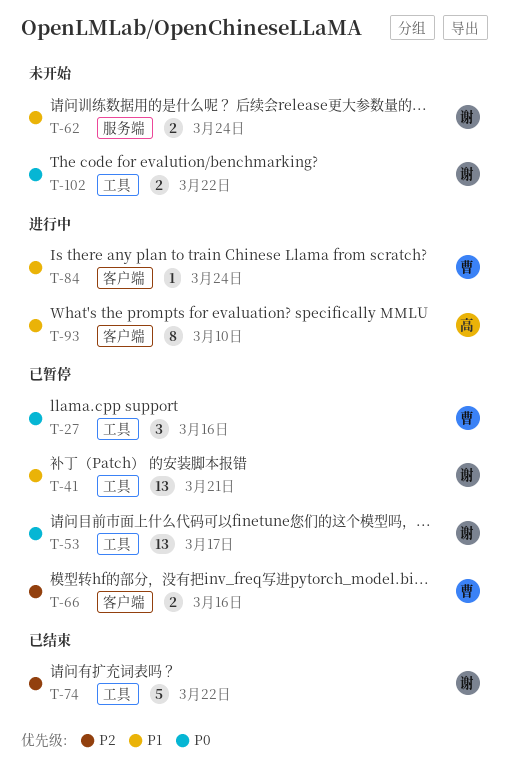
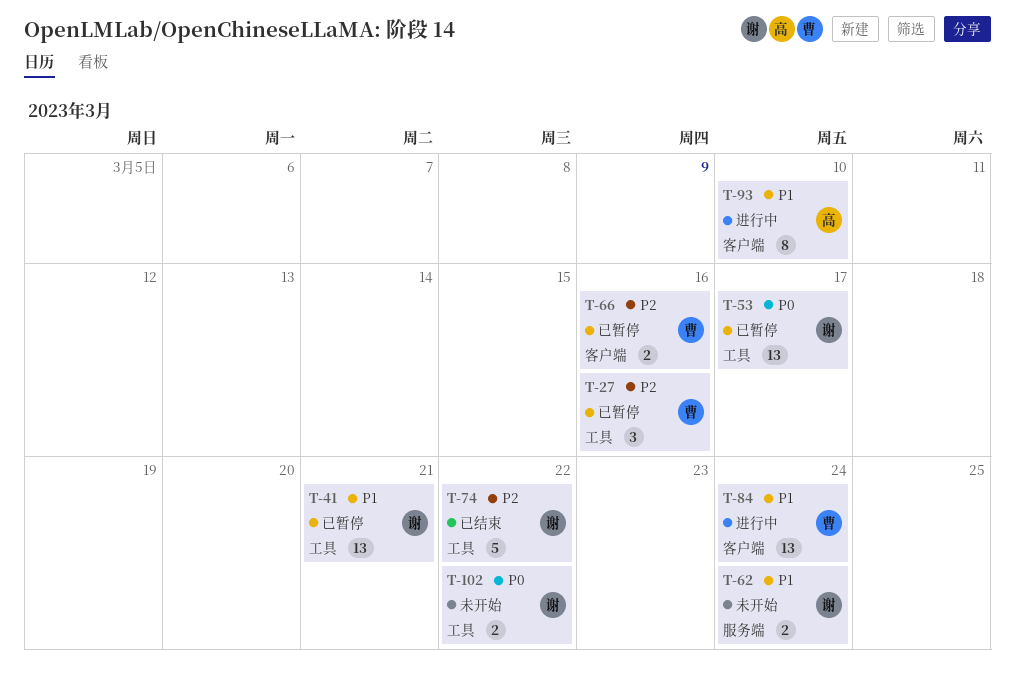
T-27, priority: P0 -> P2
T-84, estimate: 1 -> 13

